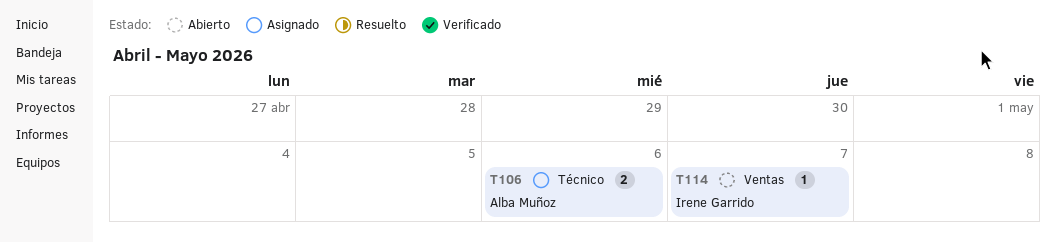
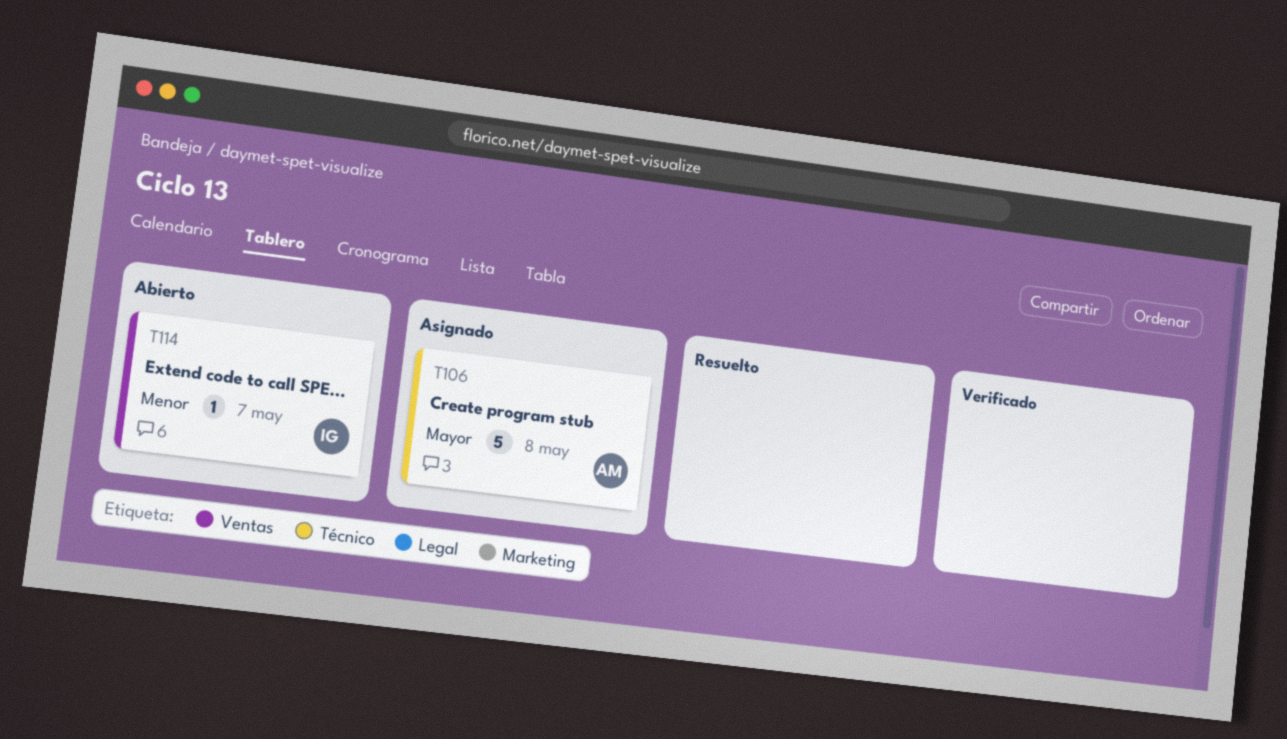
T106, estimate: 2 -> 5
T106, due: May 6 -> May 8

